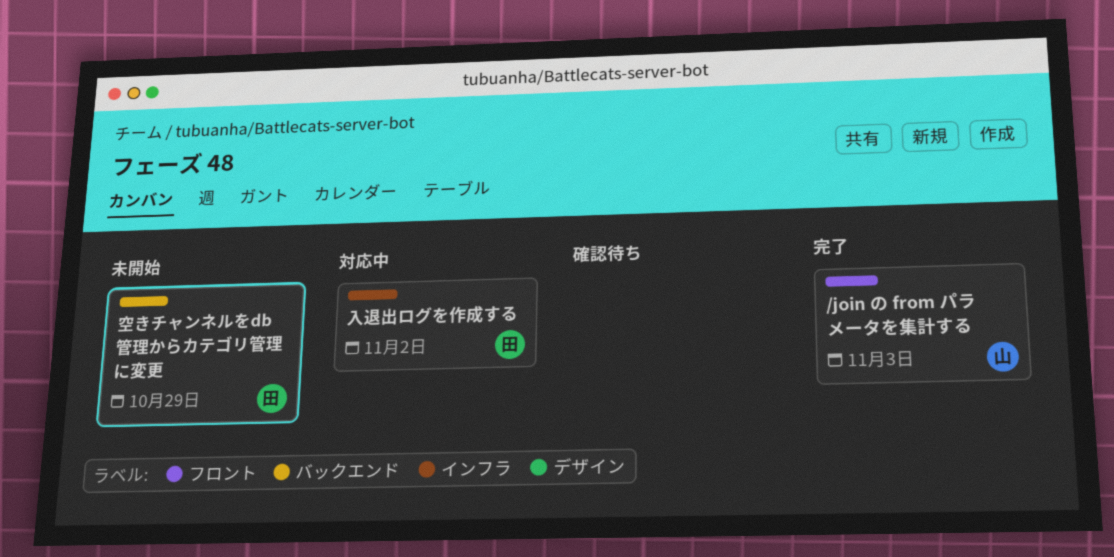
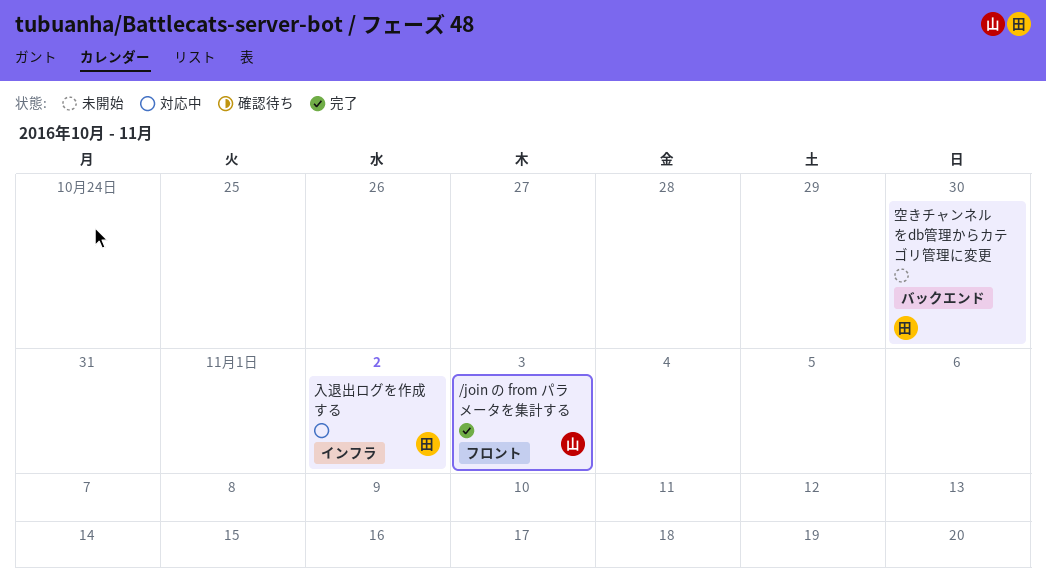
空きチャンネルをdb管理からカテゴリ管理に変更, due: Oct 29 -> Oct 30

